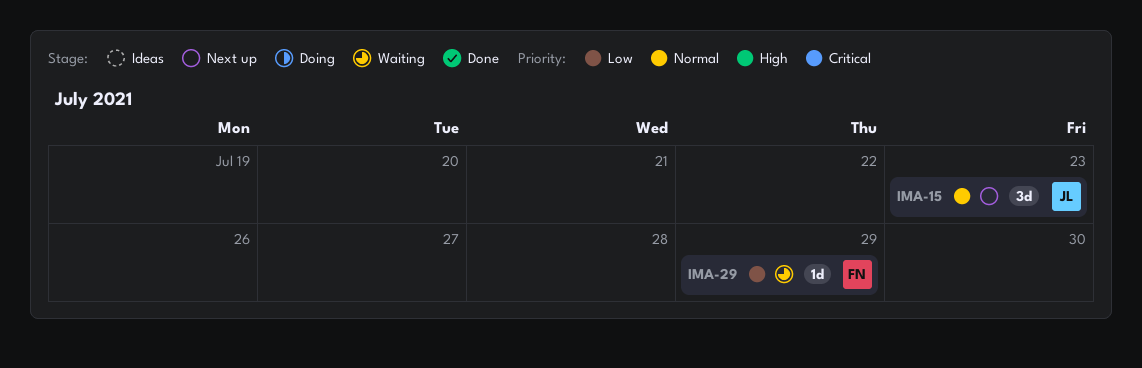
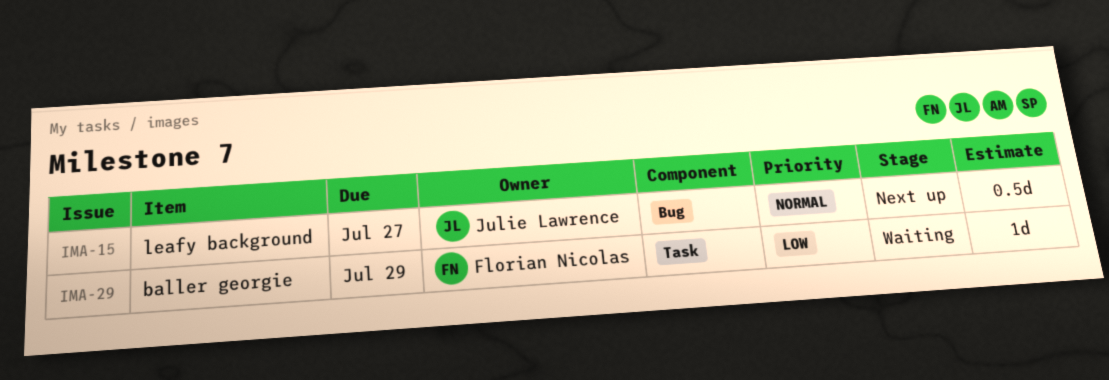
IMA-15, estimate: 3d -> 0.5d
IMA-15, due: Jul 23 -> Jul 27

